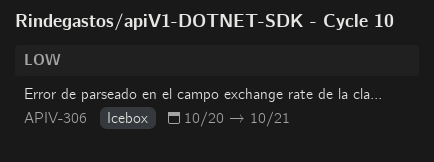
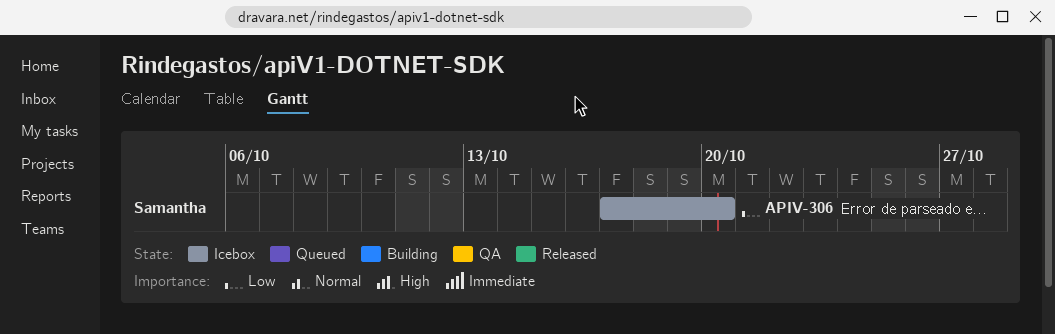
APIV-306, start: Oct 20 -> Oct 17
APIV-306, due: Oct 21 -> Oct 20

